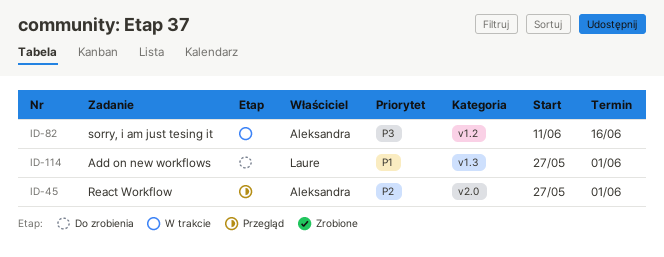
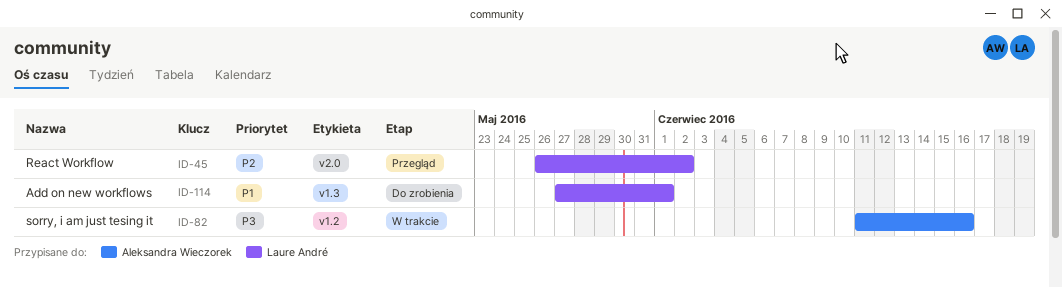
ID-45, owner: Aleksandra Wieczorek -> Laure André
ID-45, start: May 27 -> May 26
ID-45, due: Jun 1 -> Jun 2

